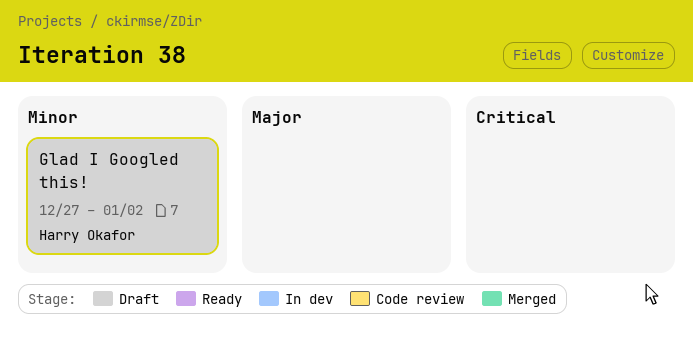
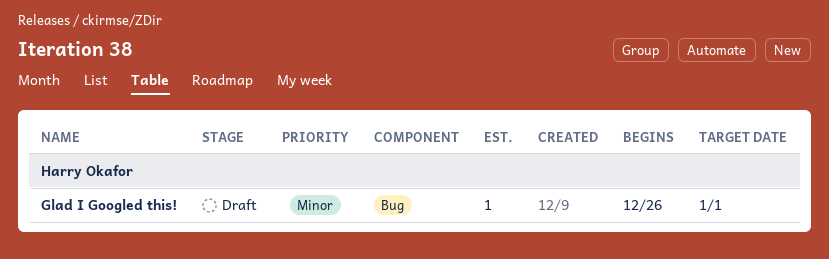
Glad I Googled this!, start: Dec 27 -> Dec 26
Glad I Googled this!, due: Jan 2 -> Jan 1

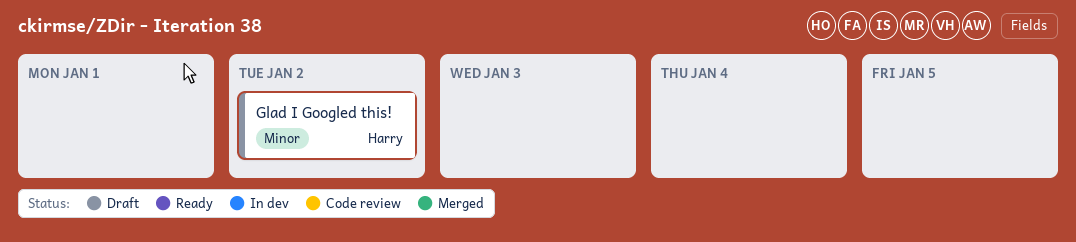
Glad I Googled this!, due: Jan 1 -> Jan 2

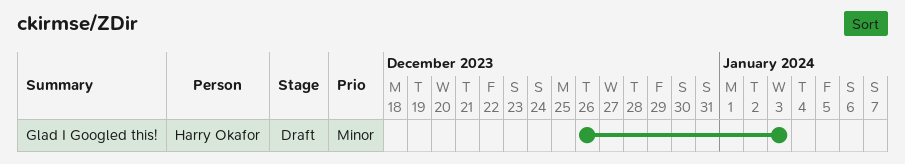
Glad I Googled this!, due: Jan 2 -> Jan 3

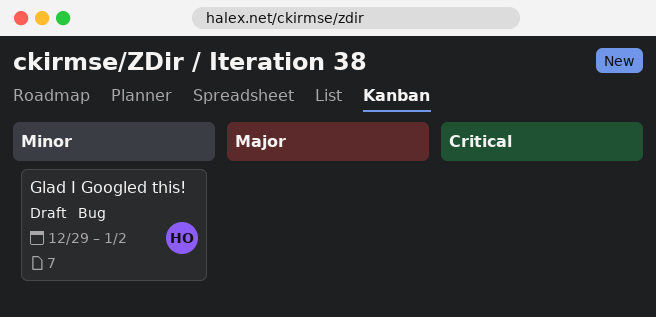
Glad I Googled this!, start: Dec 26 -> Dec 29
Glad I Googled this!, due: Jan 3 -> Jan 2

